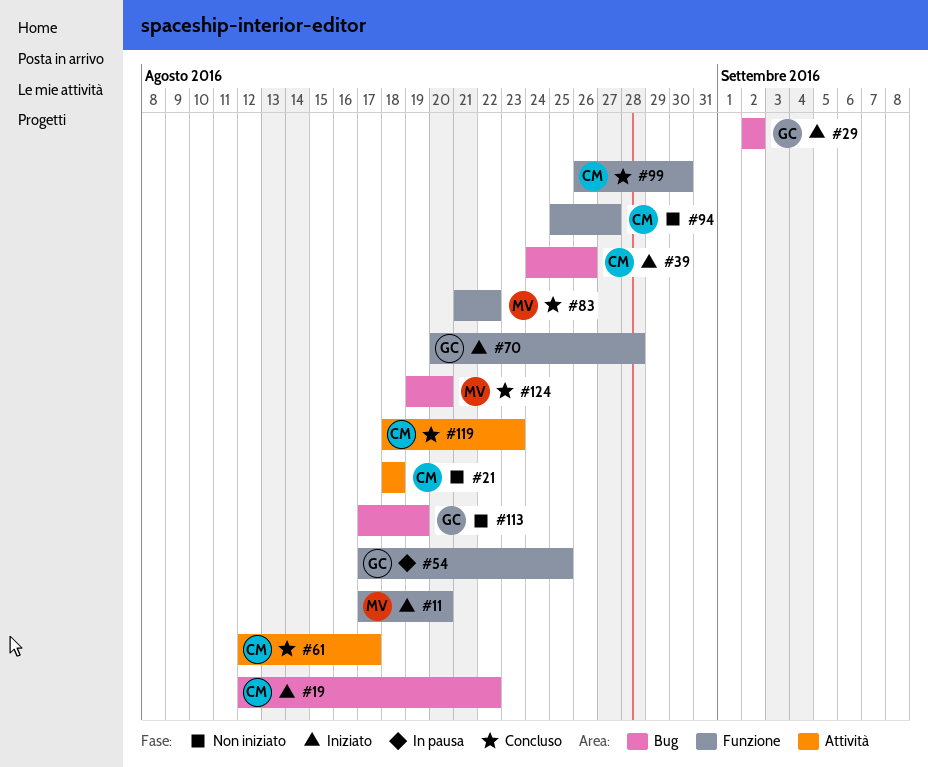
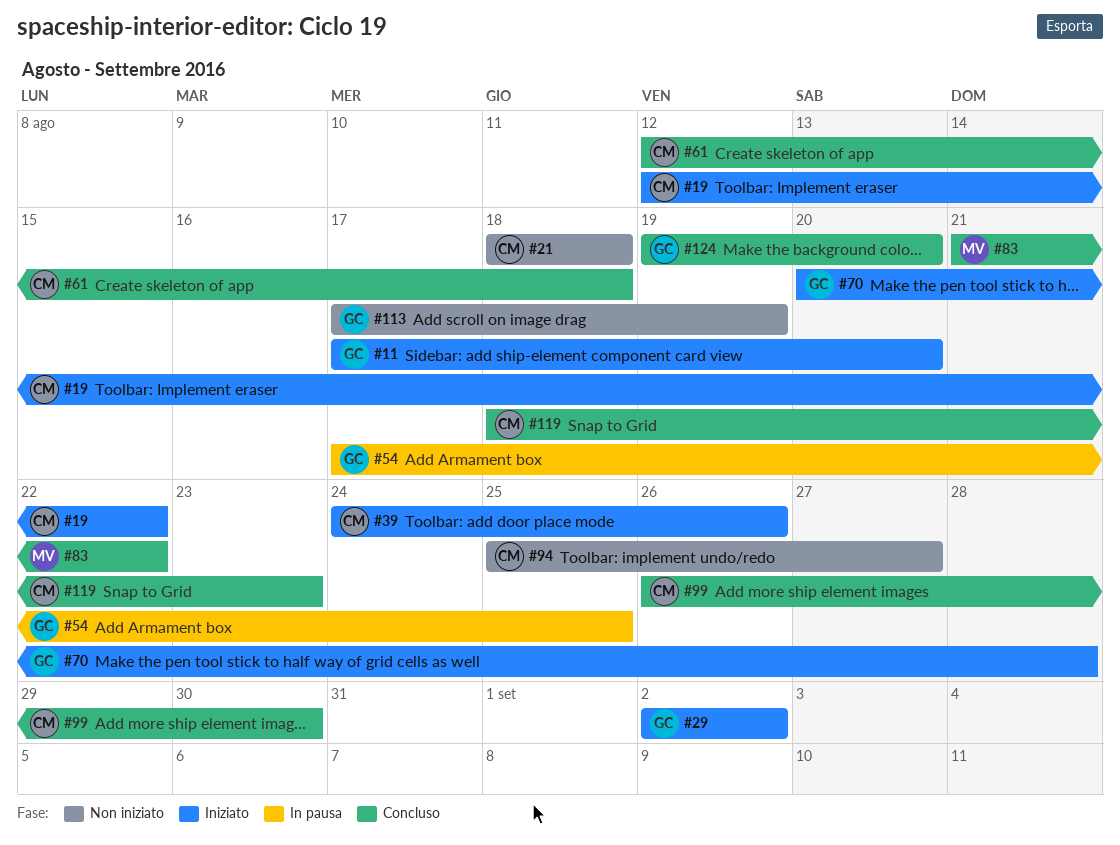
#11, owner: MV -> GC
#61, due: Aug 17 -> Aug 18
#124, owner: MV -> GC

